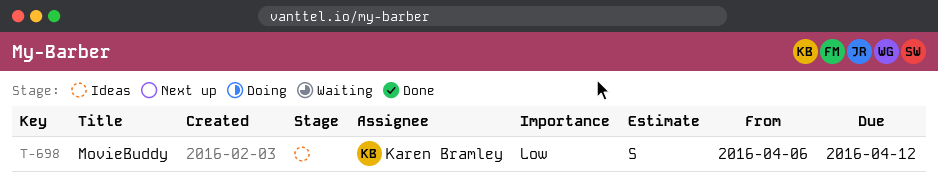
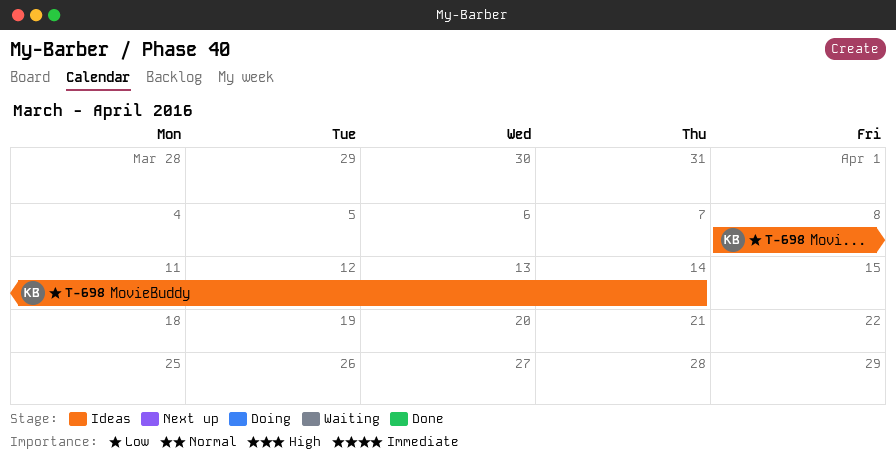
T-698, start: Apr 6 -> Apr 8
T-698, due: Apr 12 -> Apr 14

